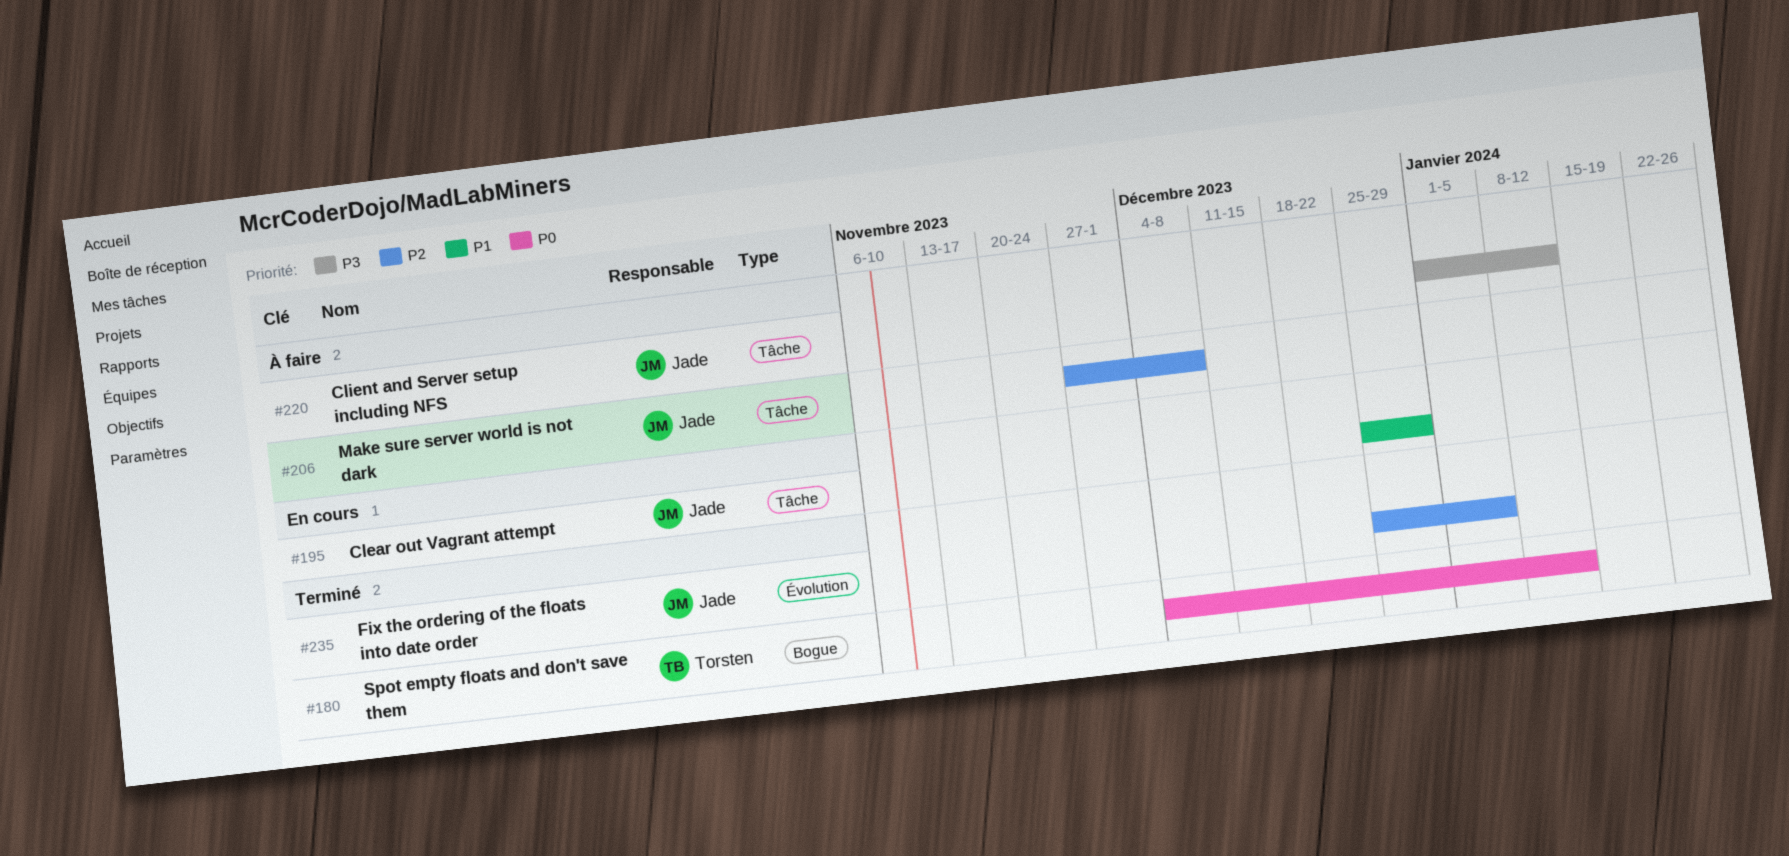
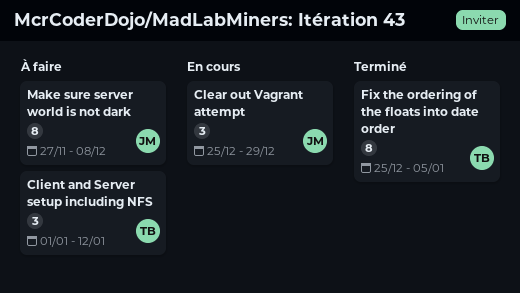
Client and Server setup including NFS, owner: Jade -> Torsten
Fix the ordering of the floats into date order, owner: Jade -> Torsten
Spot empty floats and don't save them: present -> none

